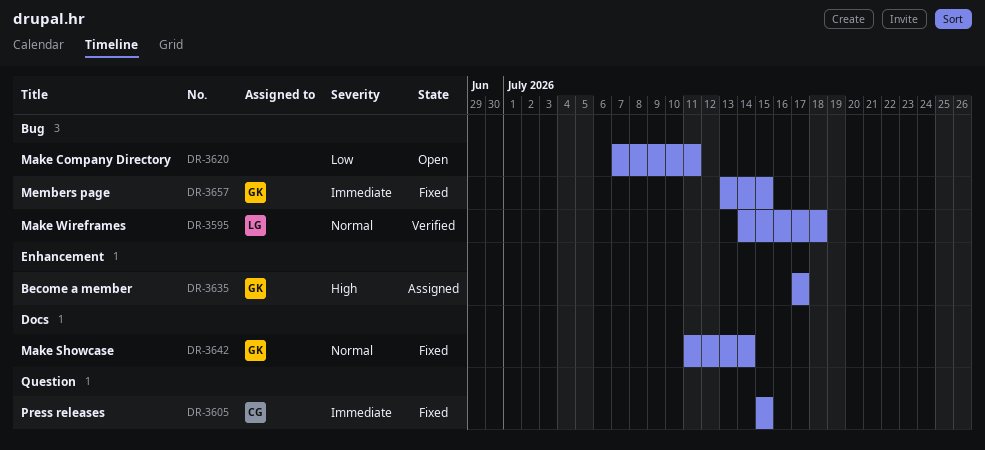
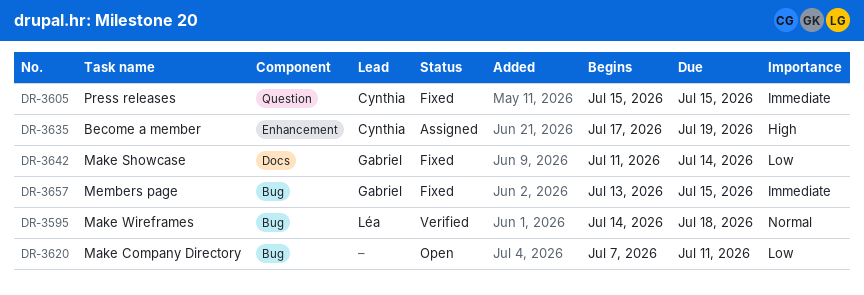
DR-3635, owner: Gabriel -> Cynthia
DR-3635, due: Jul 17 -> Jul 19
DR-3642, priority: Normal -> Low

